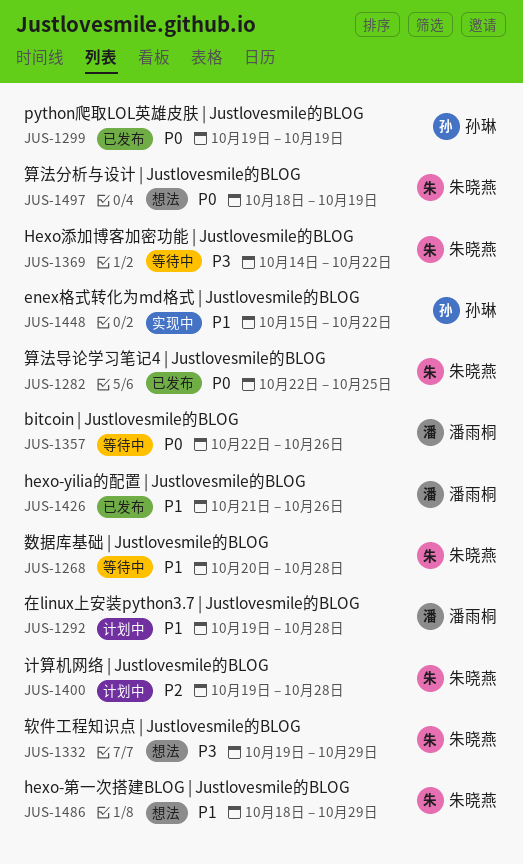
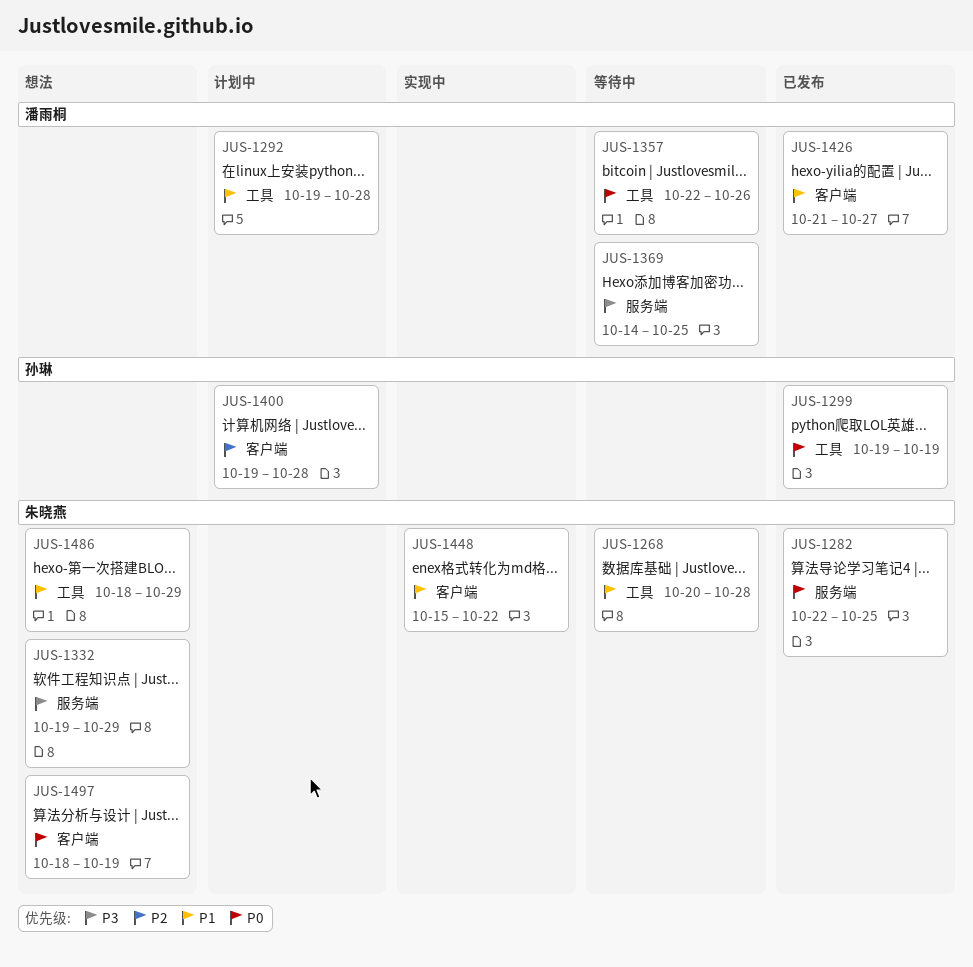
JUS-1369, owner: 朱晓燕 -> 潘雨桐
JUS-1369, due: Oct 22 -> Oct 25
JUS-1400, owner: 朱晓燕 -> 孙琳
JUS-1426, due: Oct 26 -> Oct 27
JUS-1448, owner: 孙琳 -> 朱晓燕

